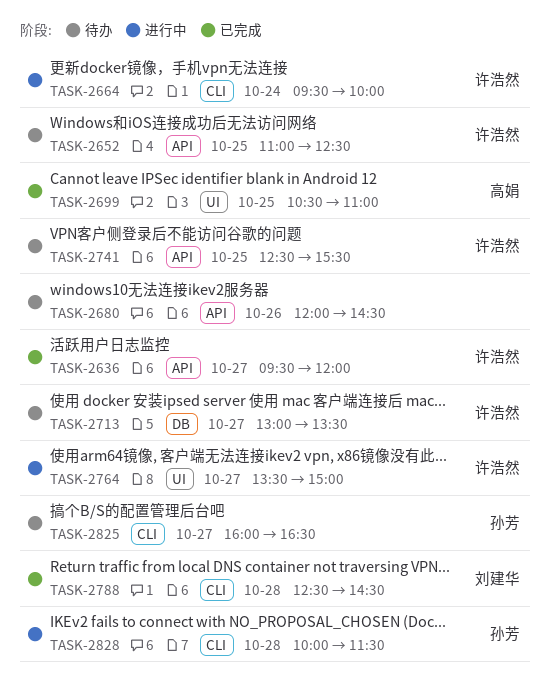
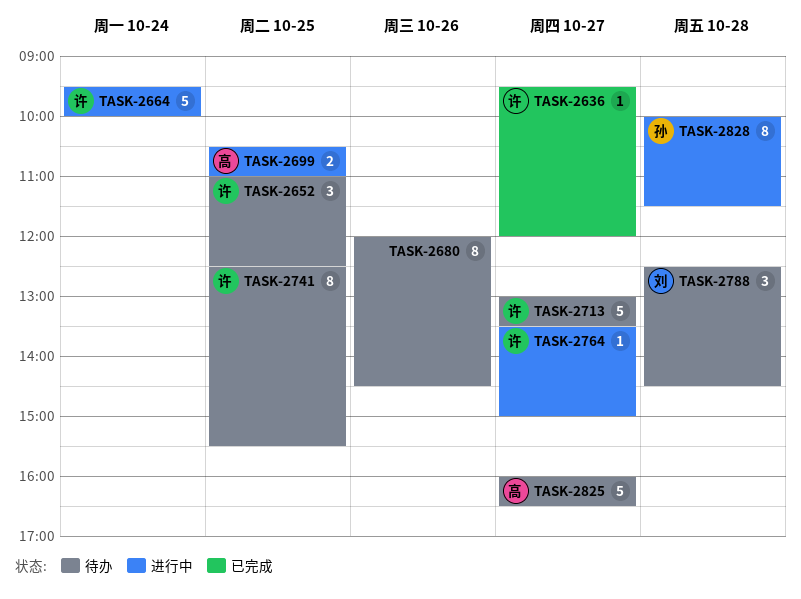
TASK-2699, status: 已完成 -> 进行中
TASK-2788, status: 已完成 -> 待办
TASK-2825, owner: 孙芳 -> 高娟

